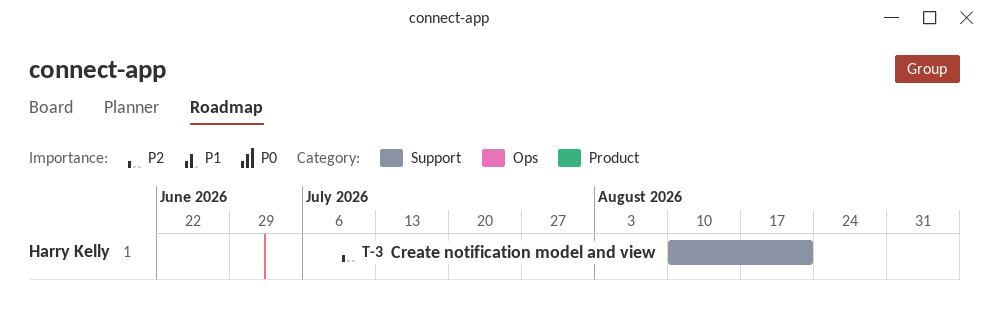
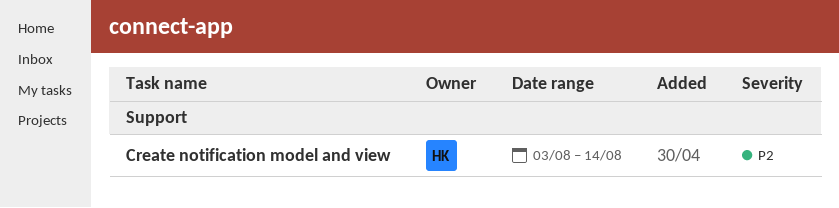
Create notification model and view, start: Aug 10 -> Aug 3
Create notification model and view, due: Aug 21 -> Aug 14

